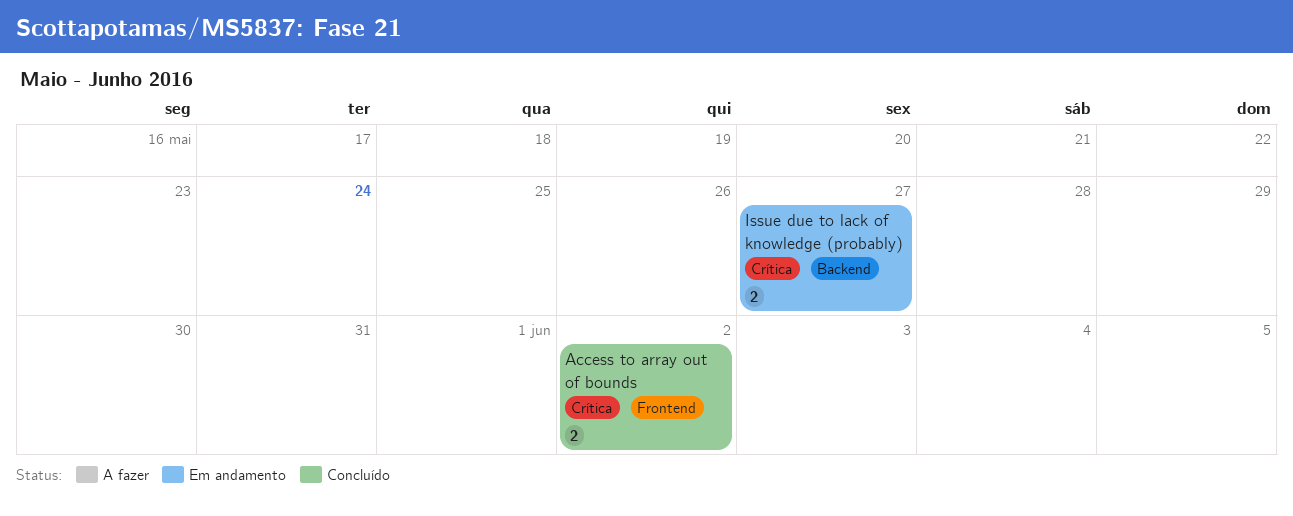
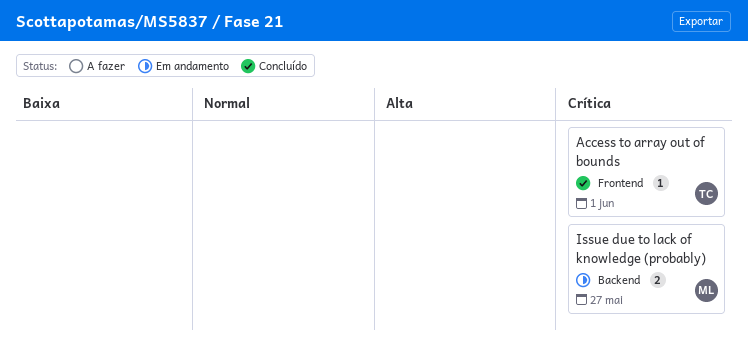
Access to array out of bounds, estimate: 2 -> 1
Access to array out of bounds, due: Jun 2 -> Jun 1

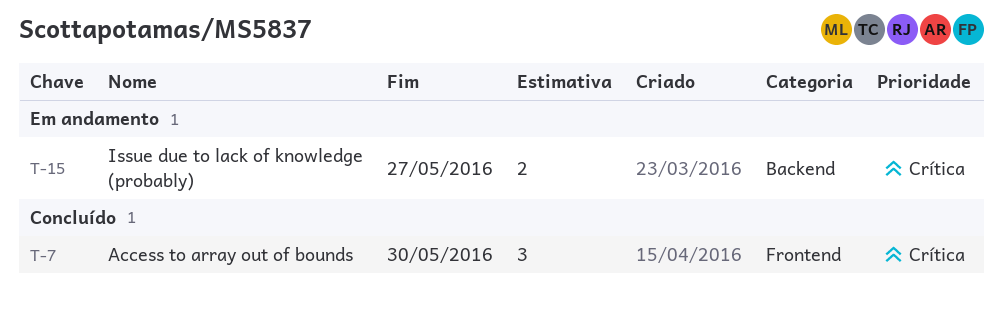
Access to array out of bounds, estimate: 1 -> 3
Access to array out of bounds, due: Jun 1 -> May 30

